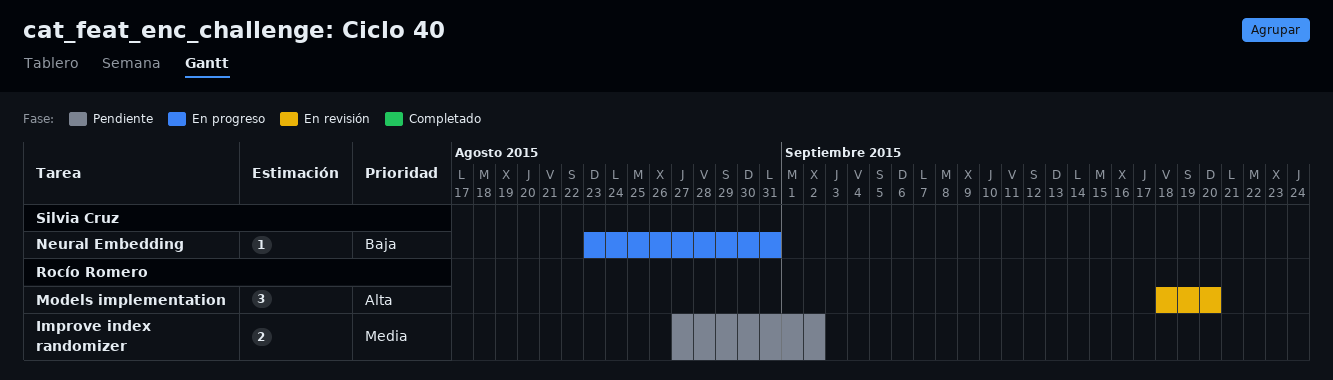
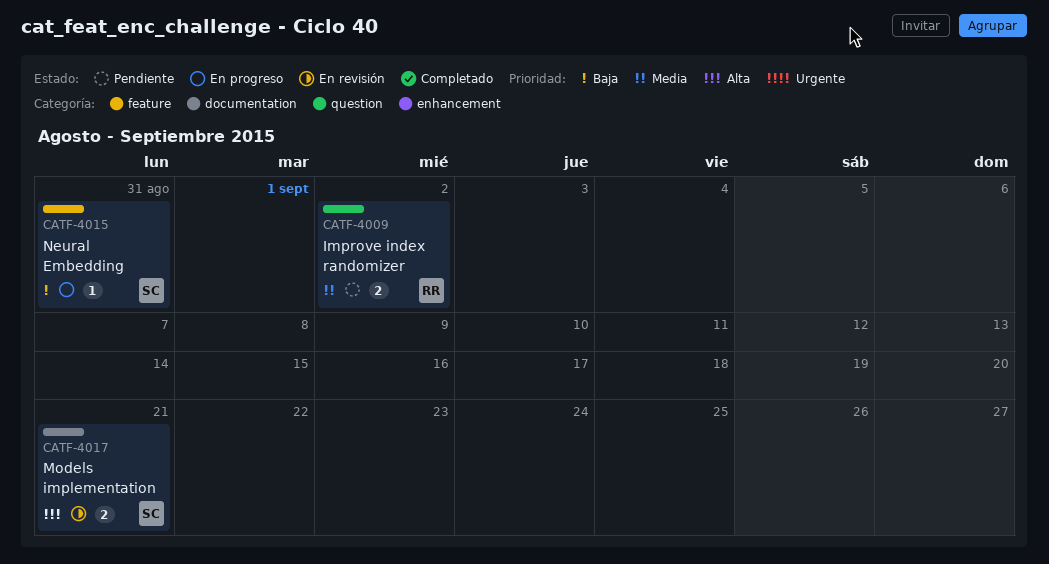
Models implementation, owner: Rocío Romero -> Silvia Cruz
Models implementation, estimate: 3 -> 2
Models implementation, due: Sep 20 -> Sep 21

